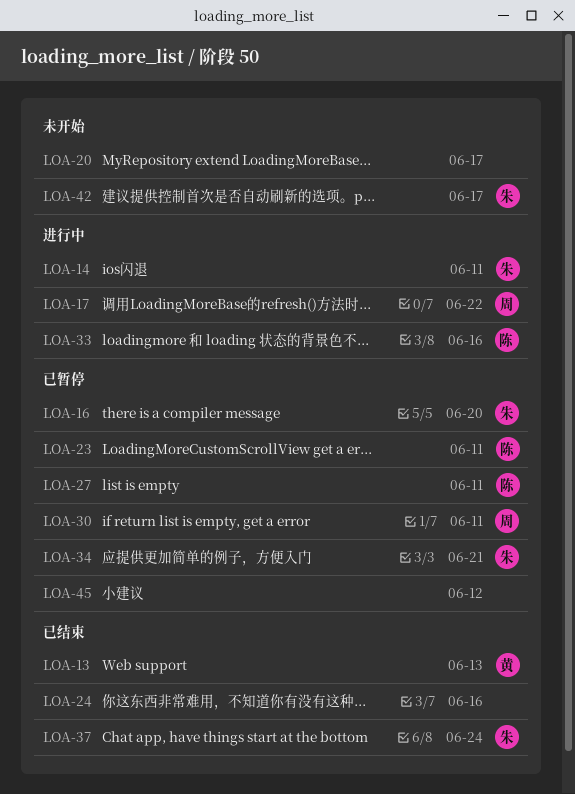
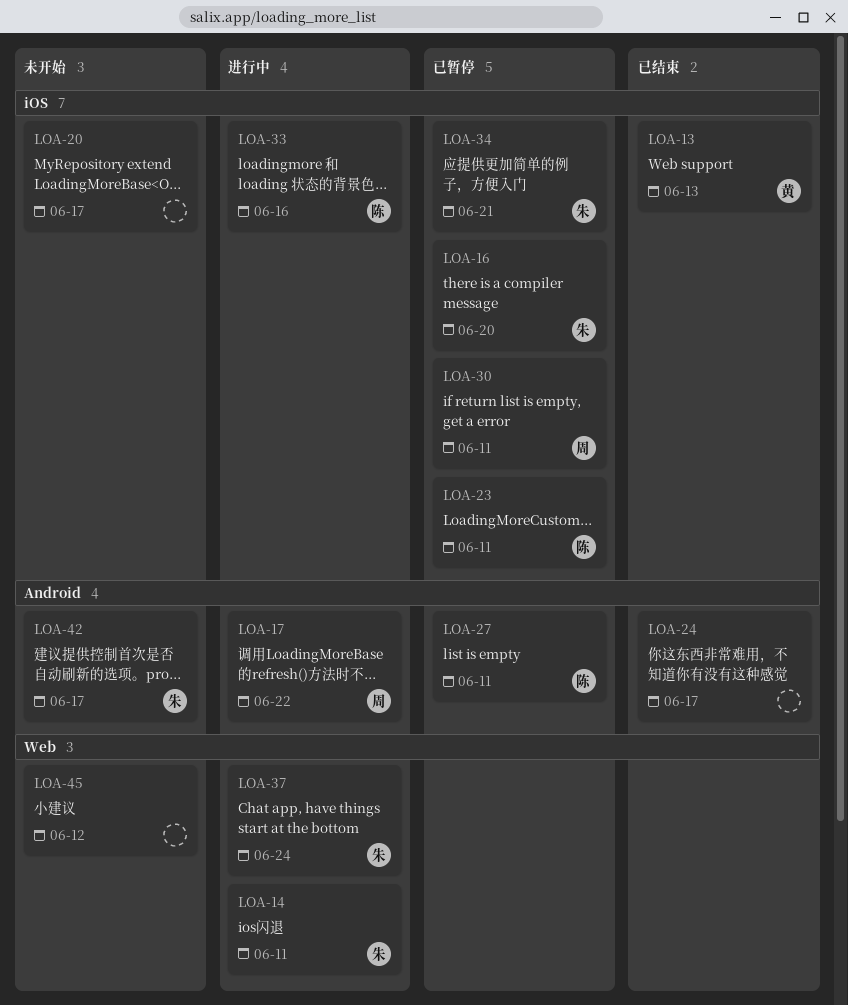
LOA-24, due: Jun 16 -> Jun 17
LOA-37, status: 已结束 -> 进行中
LOA-45, status: 已暂停 -> 未开始

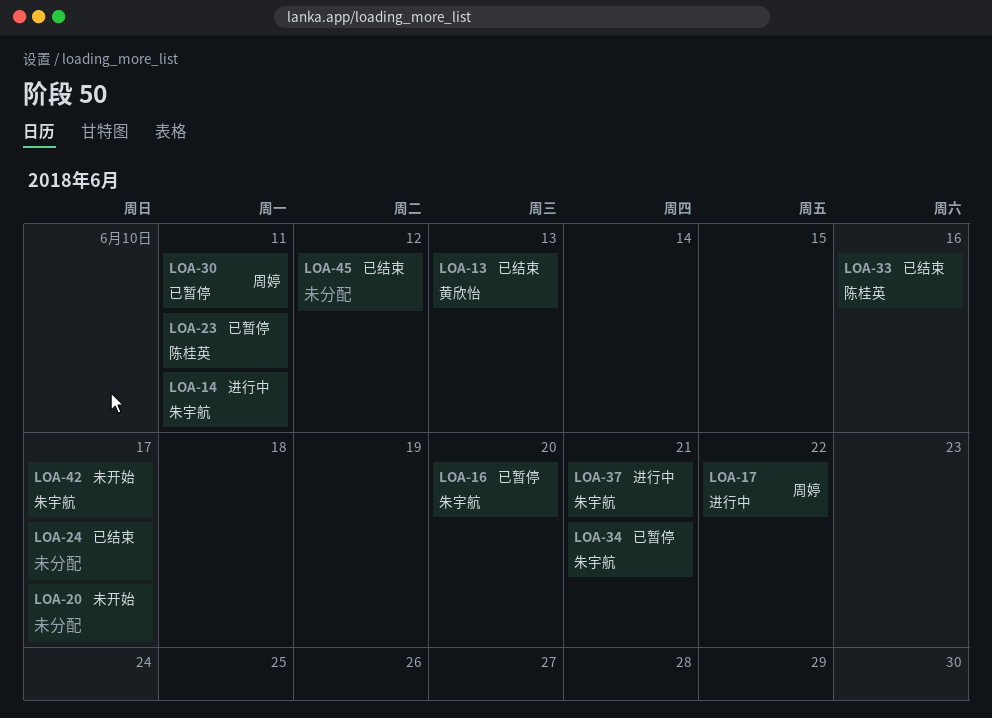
LOA-27: present -> none
LOA-33, status: 进行中 -> 已结束
LOA-37, due: Jun 24 -> Jun 21
LOA-45, status: 未开始 -> 已结束

